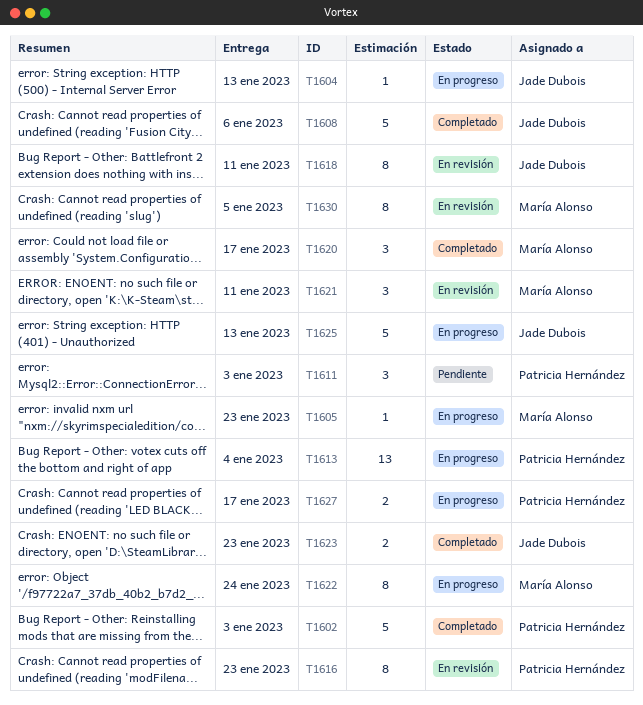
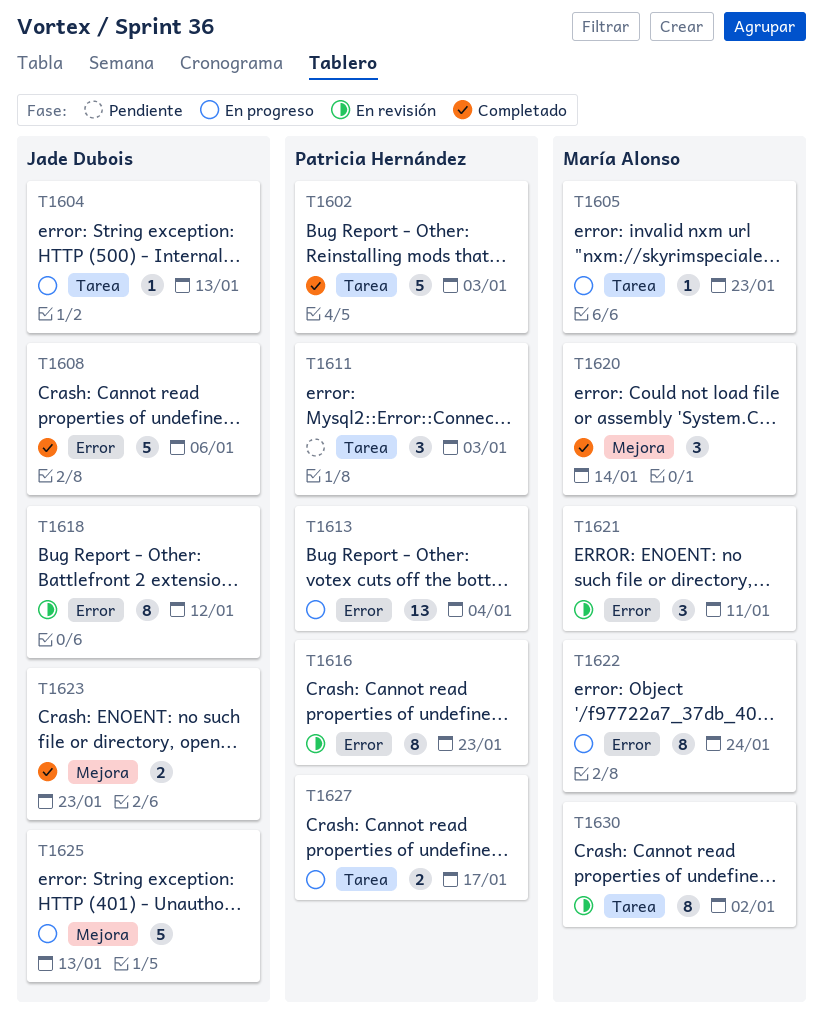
T1618, due: Jan 11 -> Jan 12
T1620, due: Jan 17 -> Jan 14
T1630, due: Jan 5 -> Jan 2

